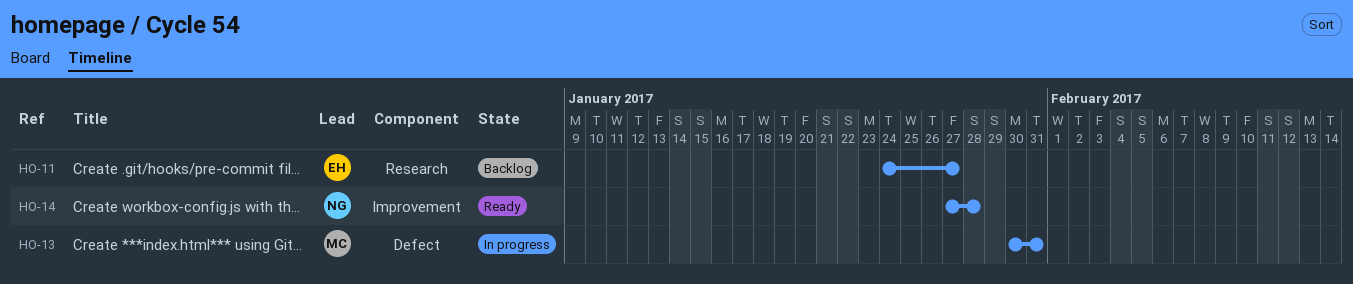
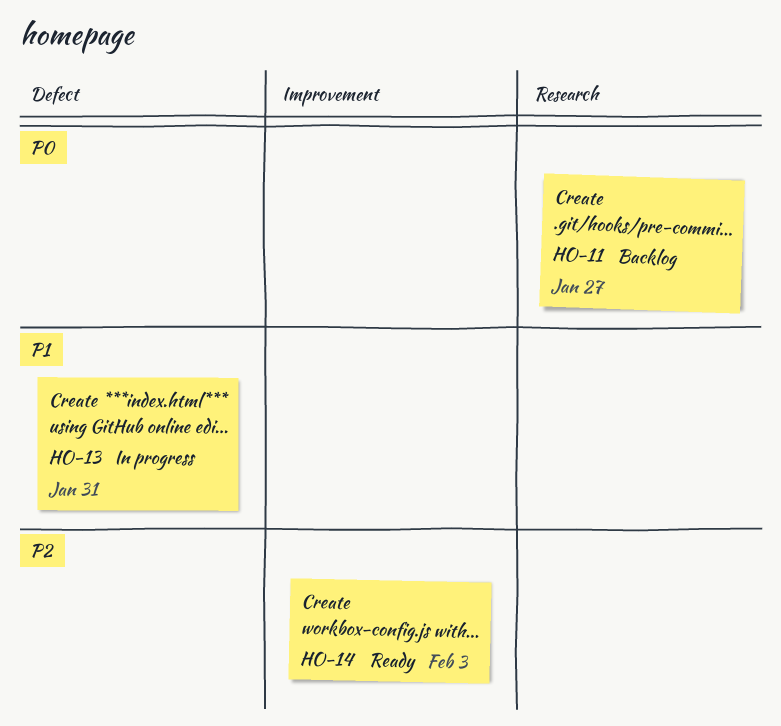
HO-14, due: Jan 28 -> Feb 3

